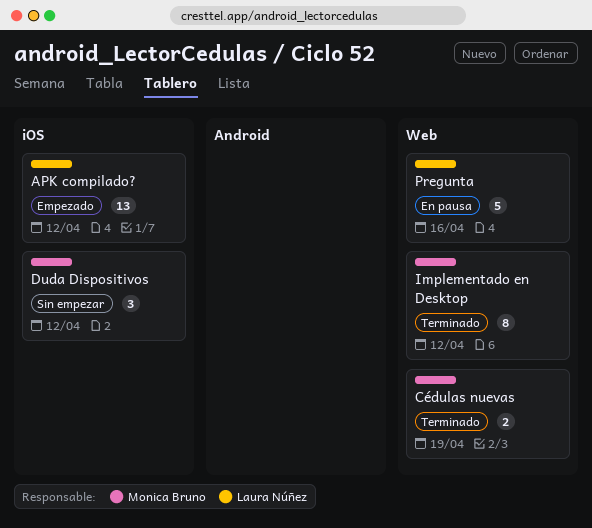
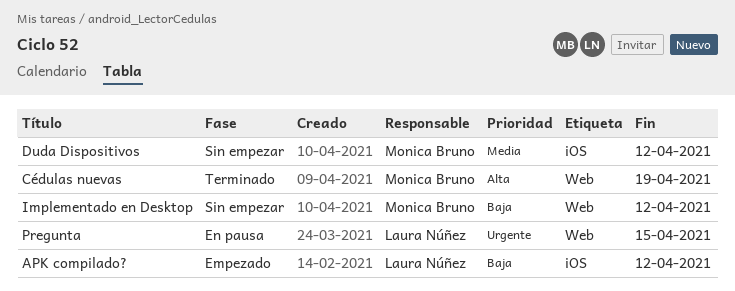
Implementado en Desktop, status: Terminado -> Sin empezar
Pregunta, due: Apr 16 -> Apr 15

